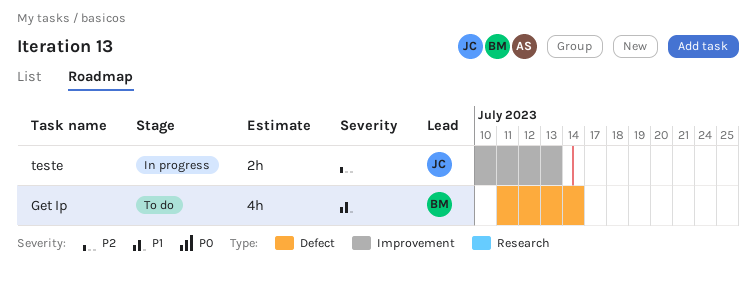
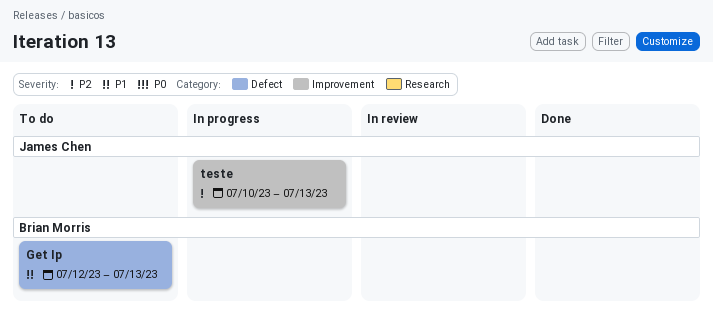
Get Ip, start: Jul 11 -> Jul 12
Get Ip, due: Jul 14 -> Jul 13

